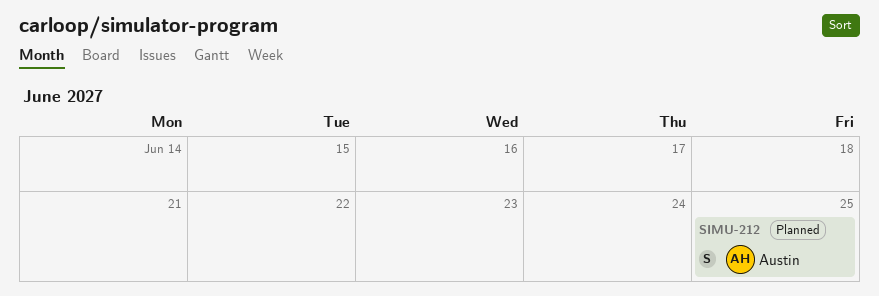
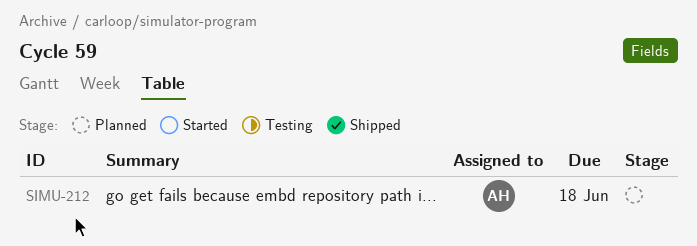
SIMU-212, due: Jun 25 -> Jun 18

